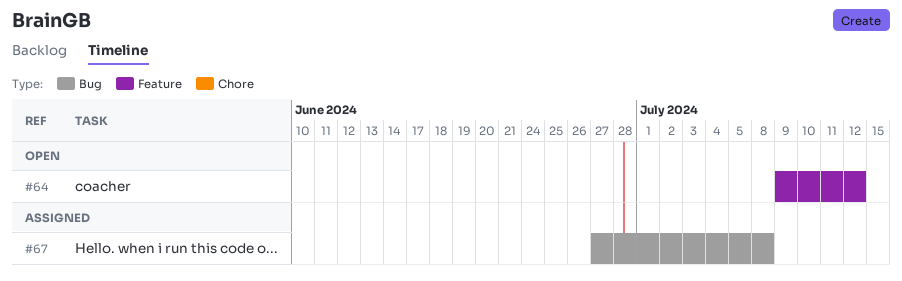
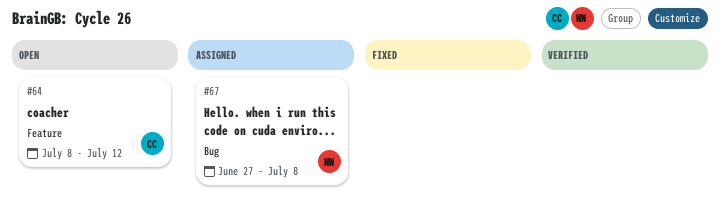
#64, start: Jul 9 -> Jul 8

